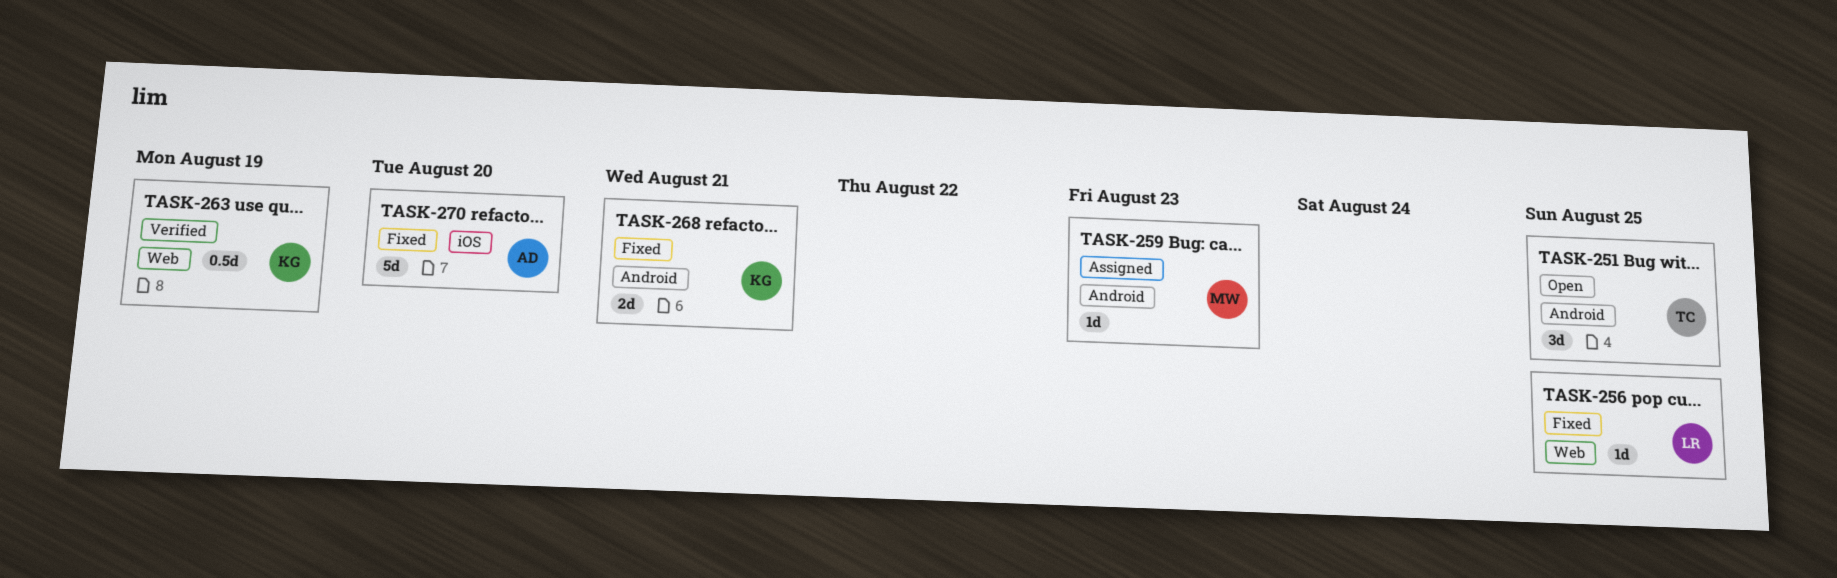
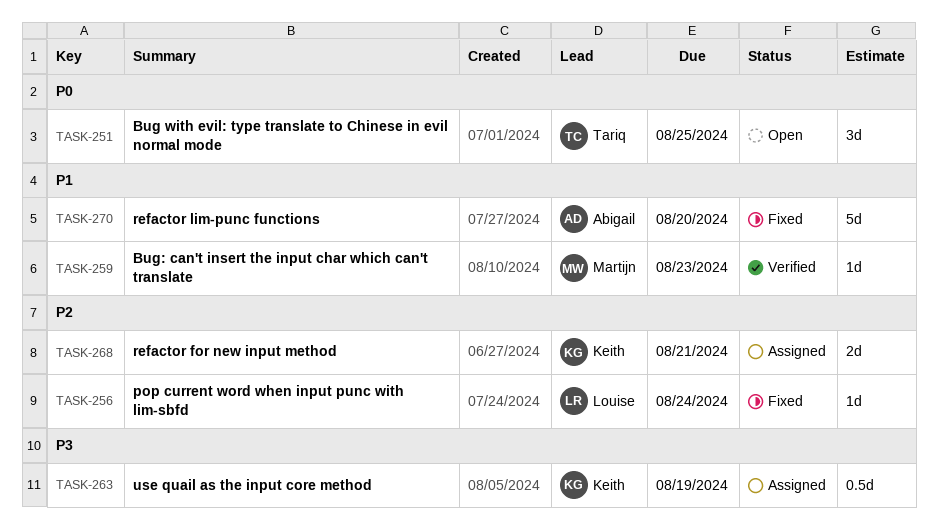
TASK-256, due: Aug 25 -> Aug 24
TASK-259, status: Assigned -> Verified
TASK-263, status: Verified -> Assigned
TASK-268, status: Fixed -> Assigned

